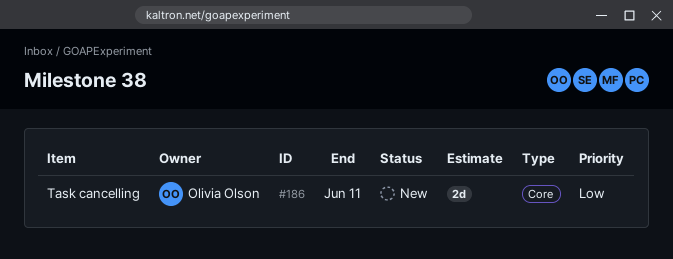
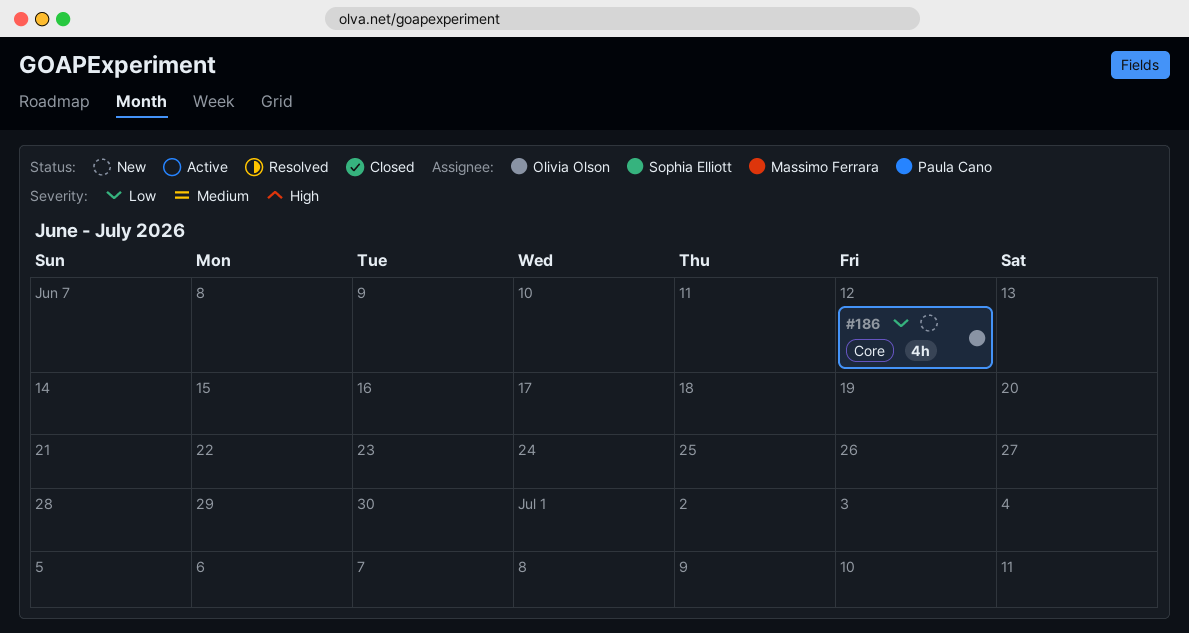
#186, estimate: 2d -> 4h
#186, due: Jun 11 -> Jun 12

